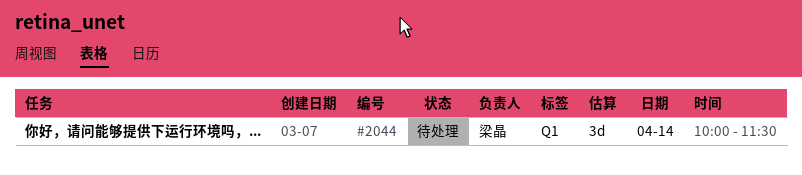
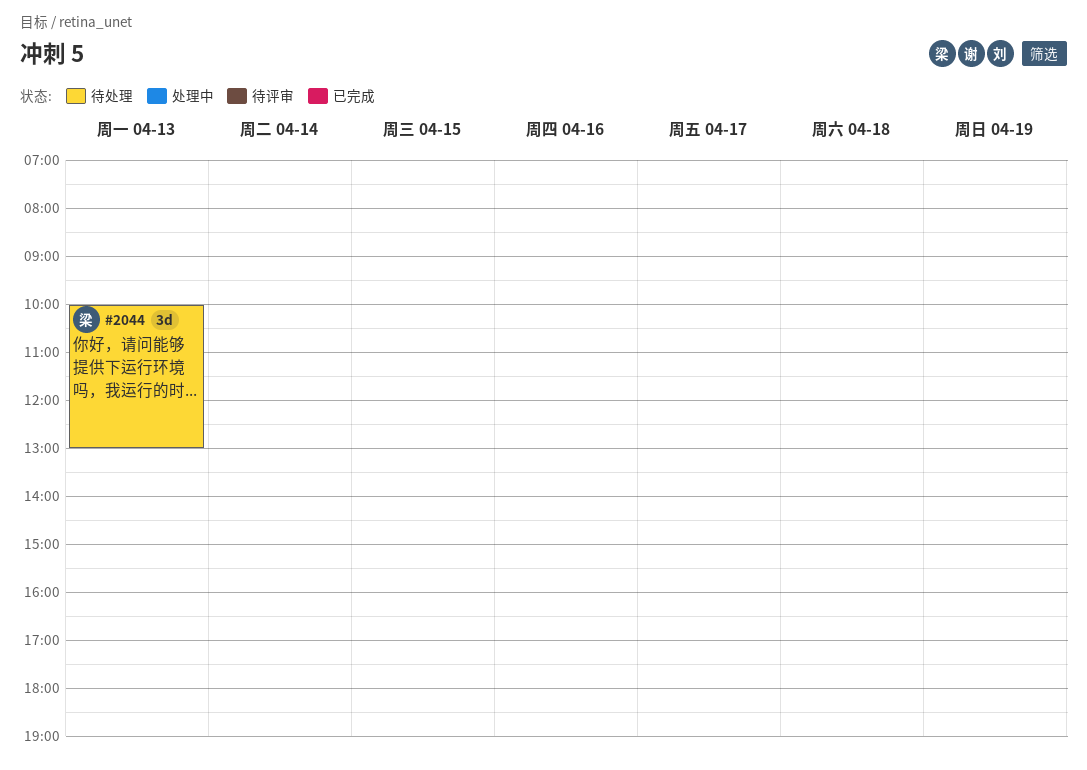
#2044, day: Apr 14 -> Apr 13
#2044, ends: 11:30 -> 13:00

